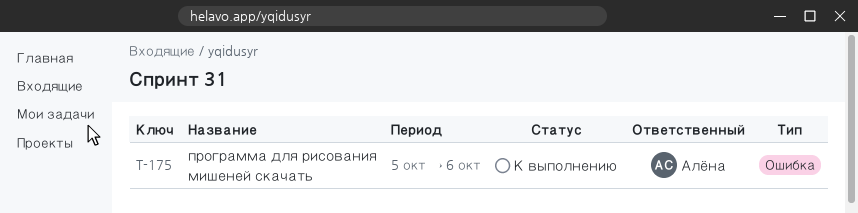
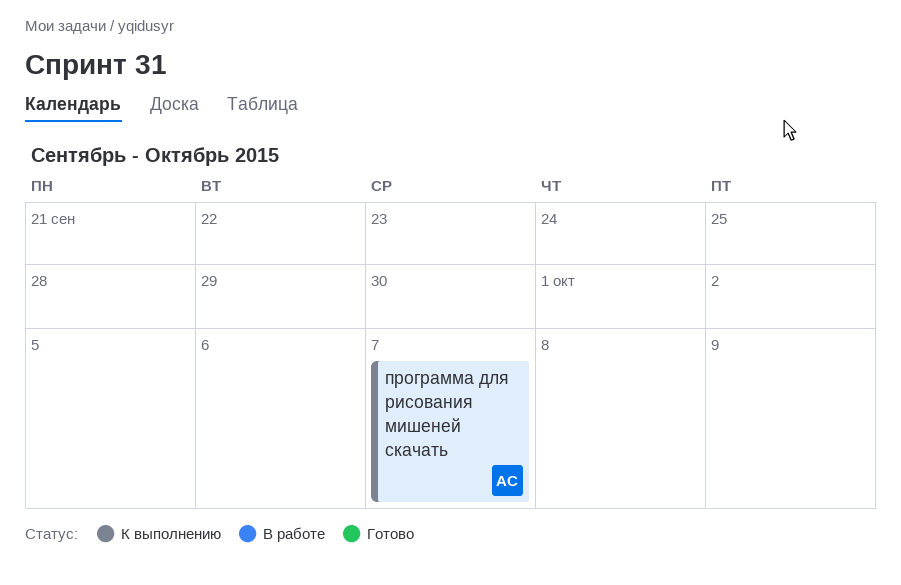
программа для рисования мишеней скачать, due: Oct 6 -> Oct 7

